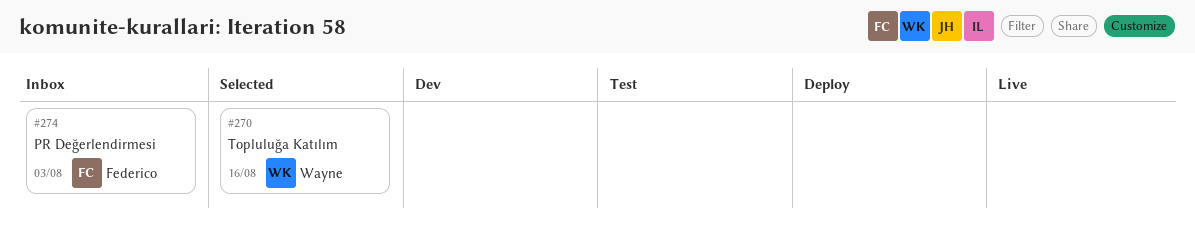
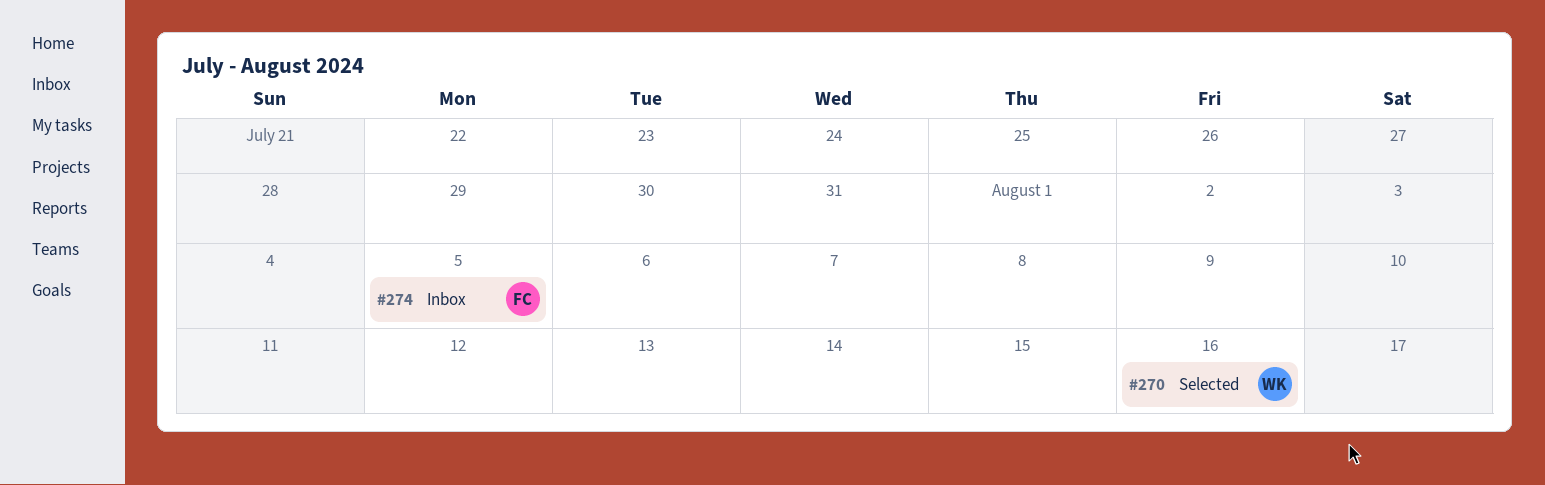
#274, due: Aug 3 -> Aug 5

